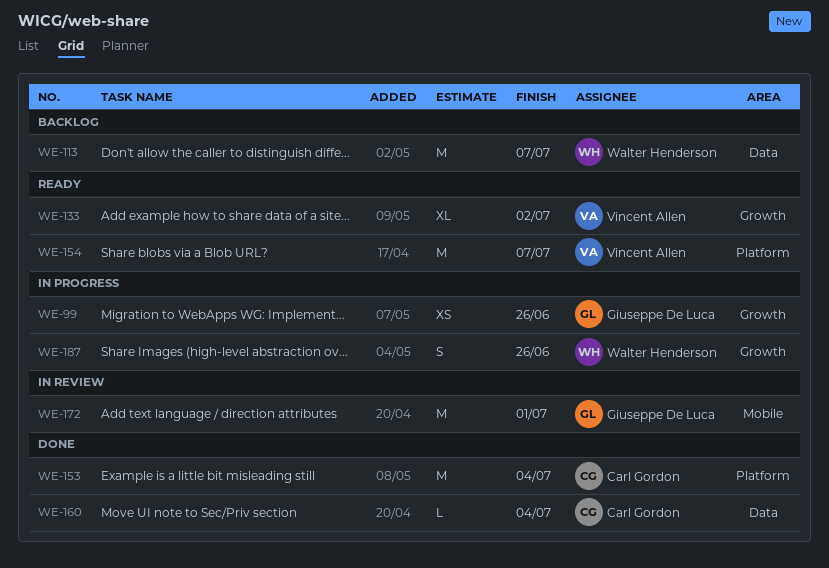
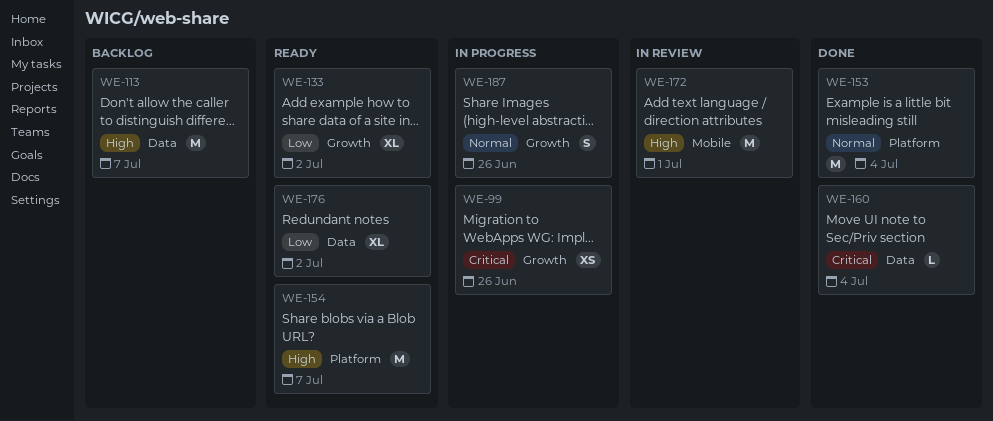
WE-176: none -> present

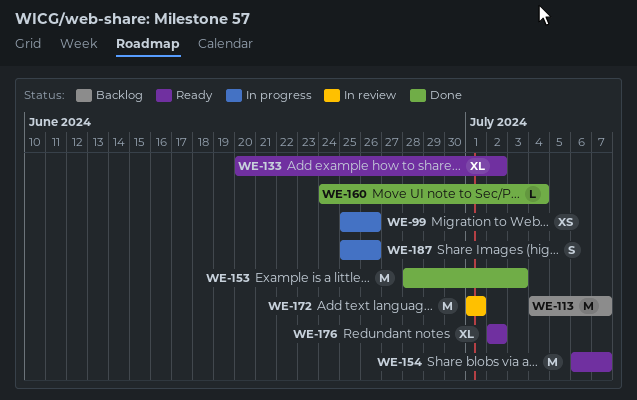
WE-153, due: Jul 4 -> Jul 3

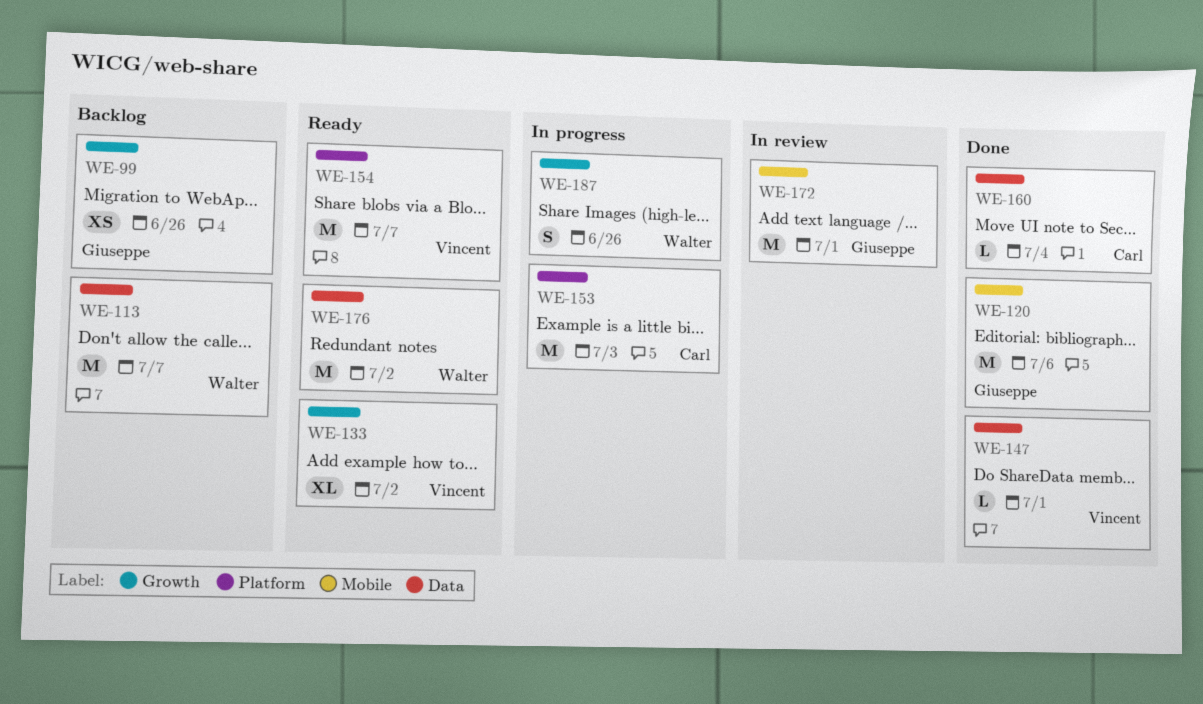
WE-99, status: In progress -> Backlog
WE-120: none -> present
WE-147: none -> present
WE-153, status: Done -> In progress
WE-176, estimate: XL -> M

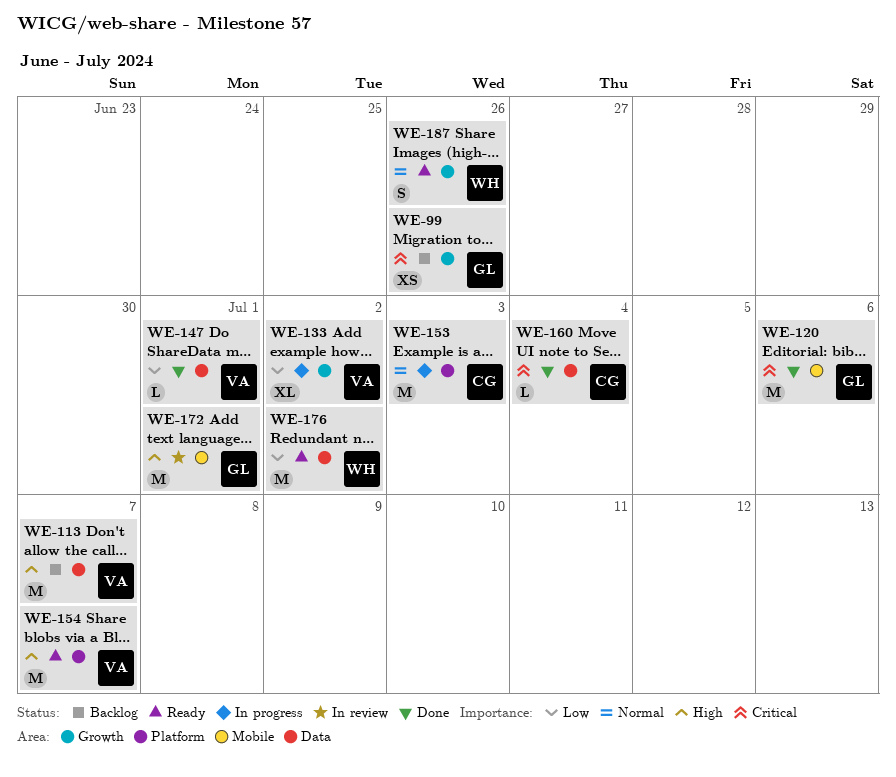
WE-113, owner: Walter -> Vincent
WE-133, status: Ready -> In progress
WE-187, status: In progress -> Ready

